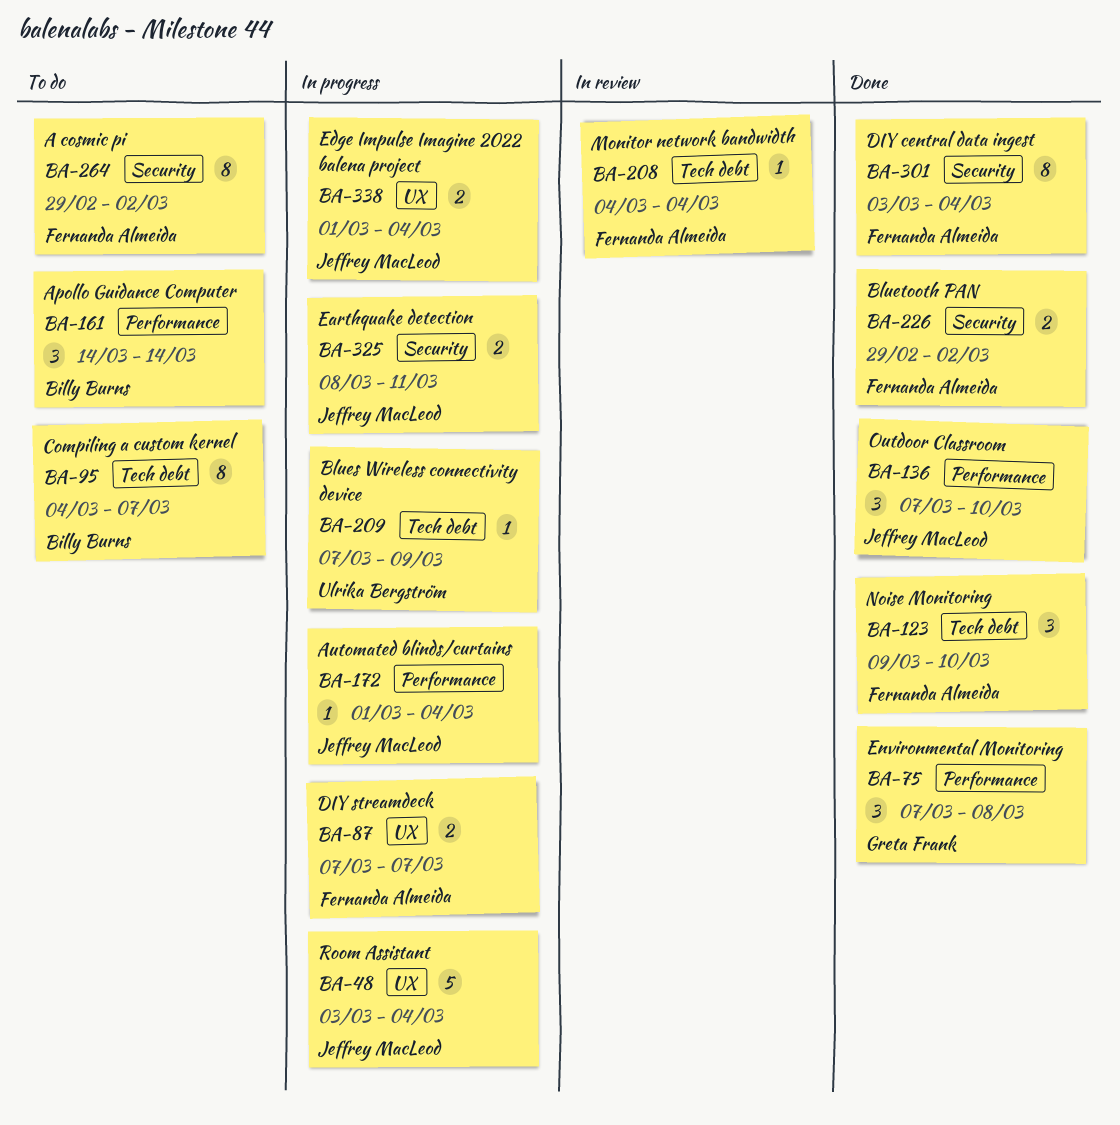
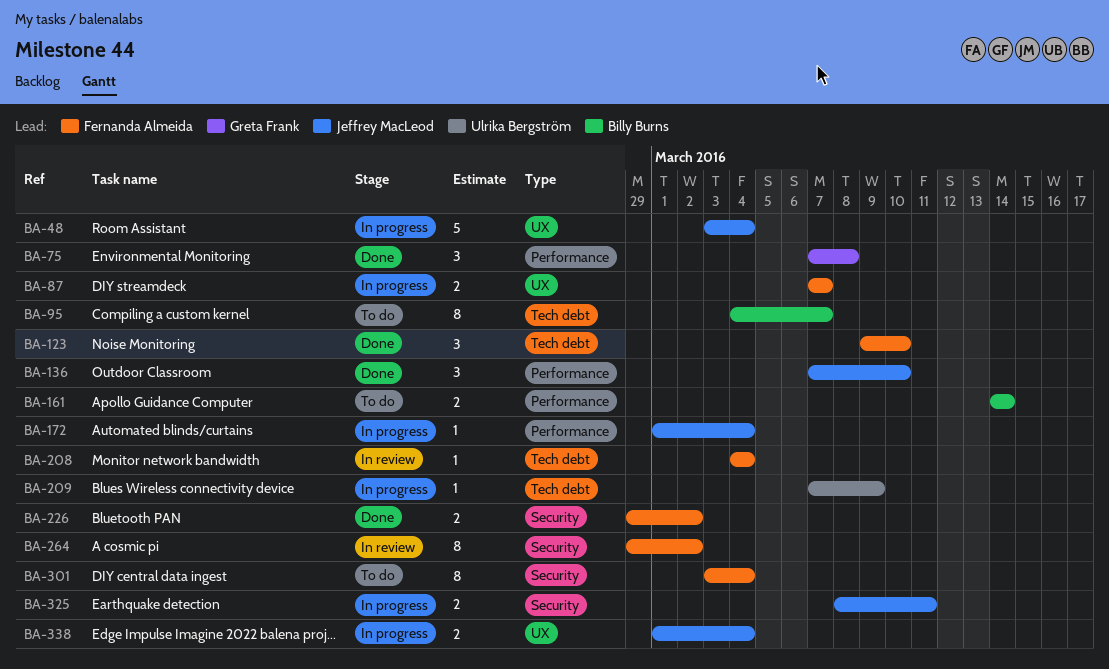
BA-161, estimate: 3 -> 2
BA-264, status: To do -> In review
BA-301, status: Done -> To do

